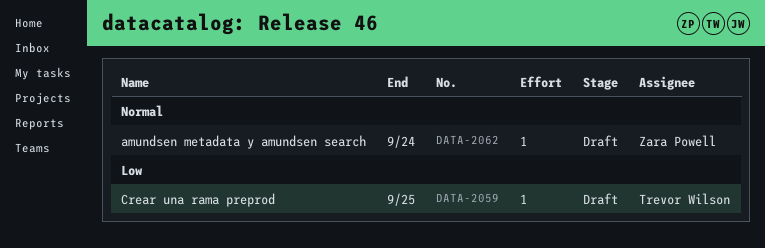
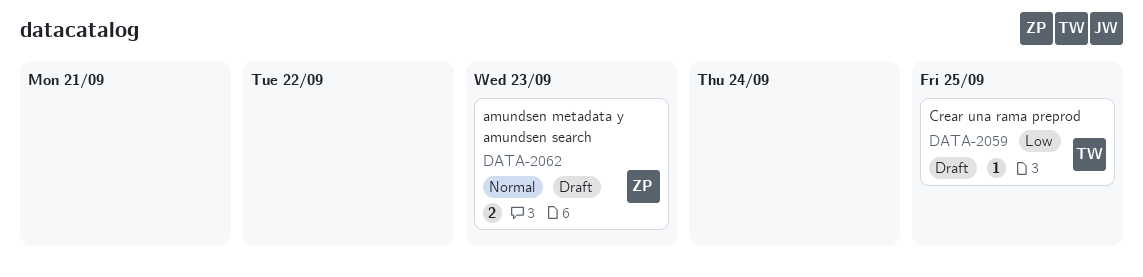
DATA-2062, estimate: 1 -> 2
DATA-2062, due: Sep 24 -> Sep 23

